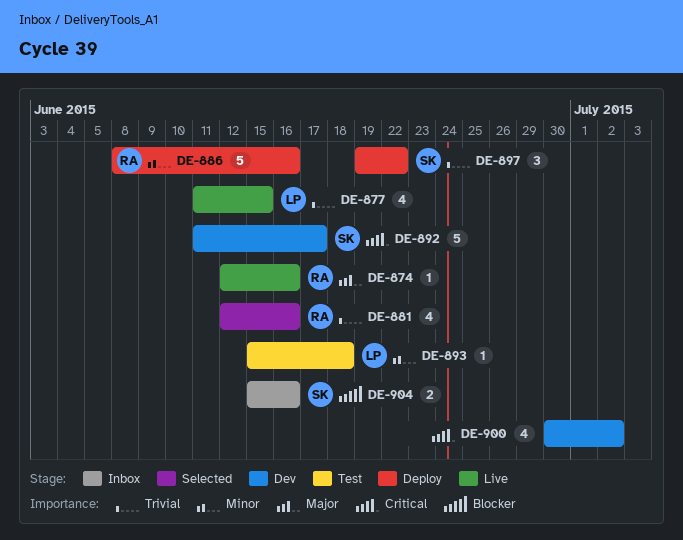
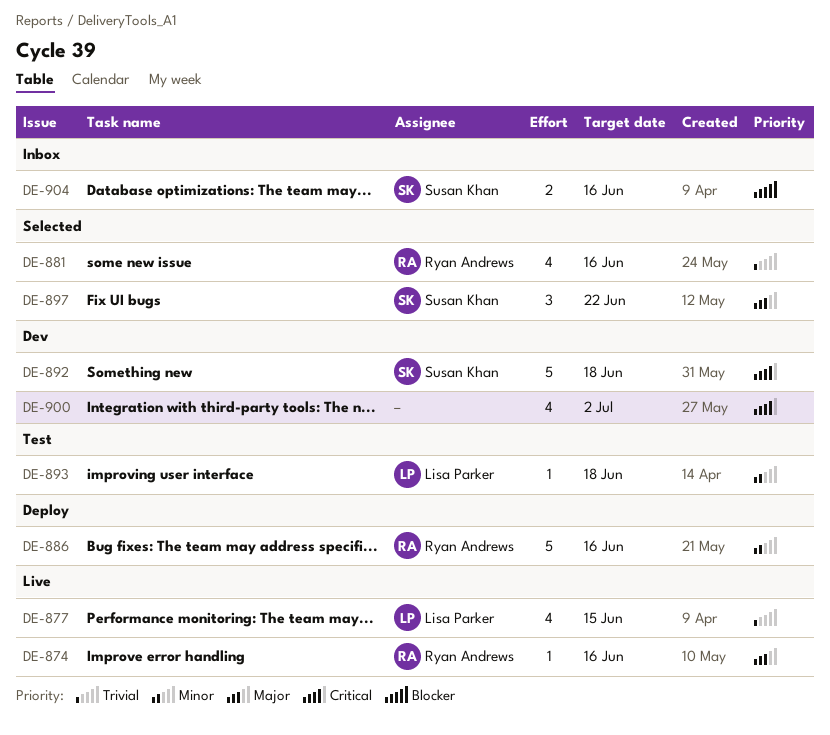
DE-892, due: Jun 17 -> Jun 18
DE-897, status: Deploy -> Selected
DE-897, priority: Trivial -> Major

